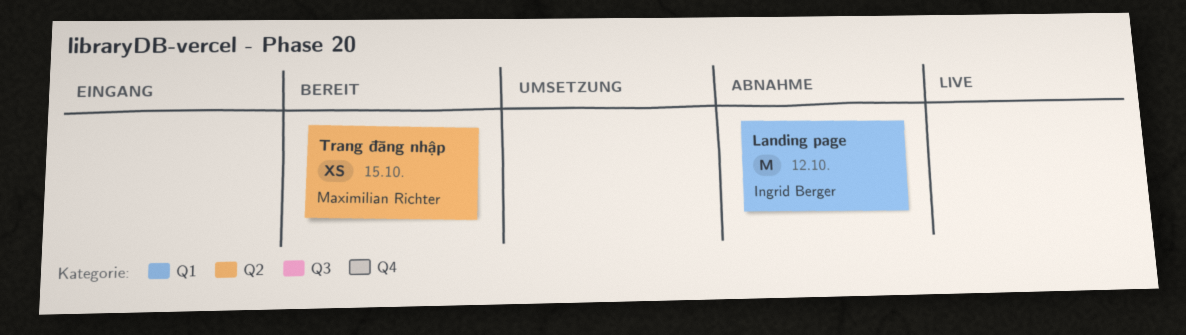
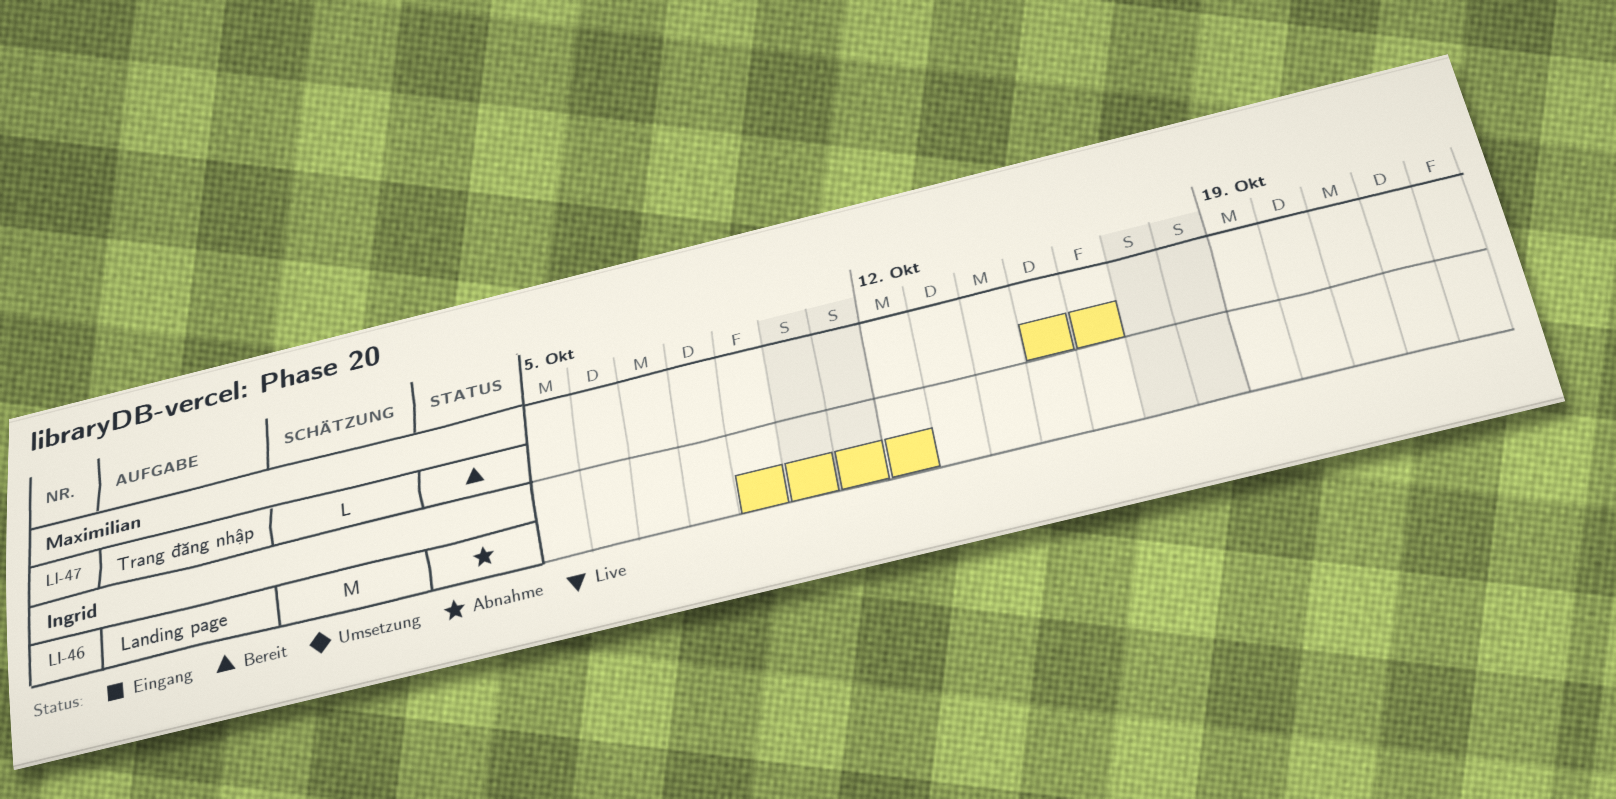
Trang đăng nhập, estimate: XS -> L
Trang đăng nhập, due: Oct 15 -> Oct 16

